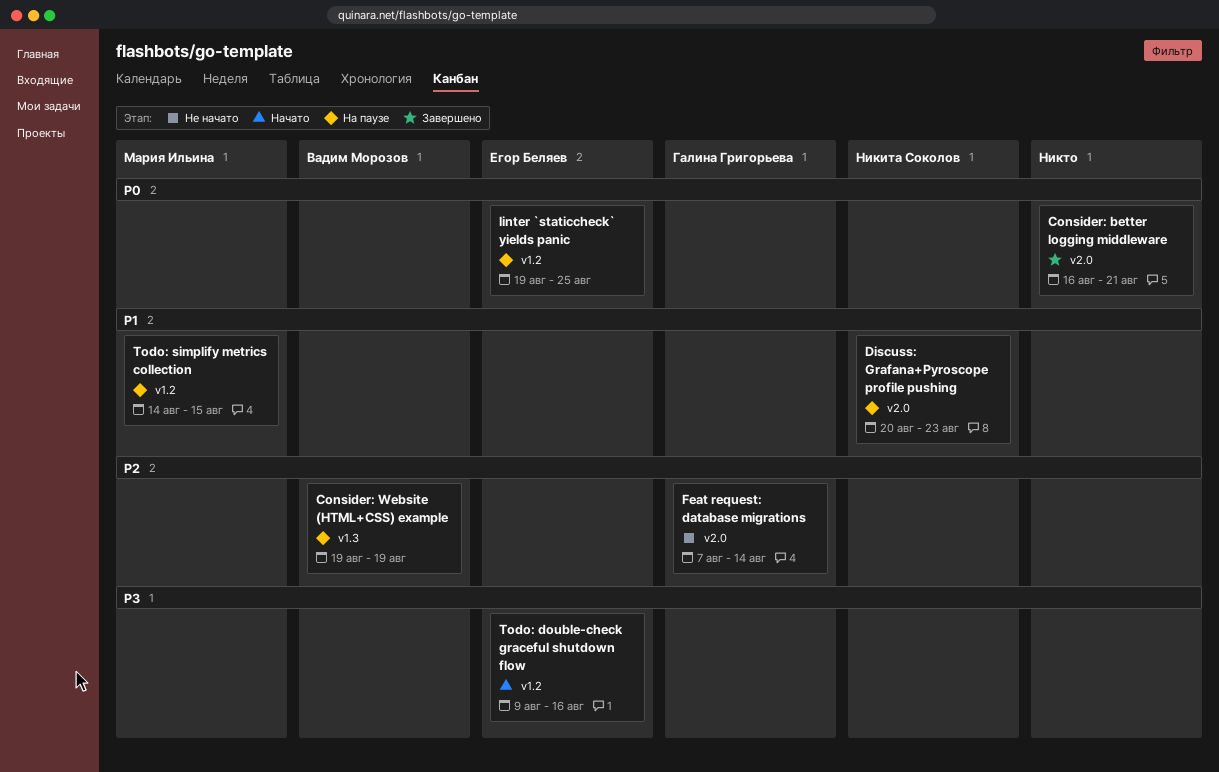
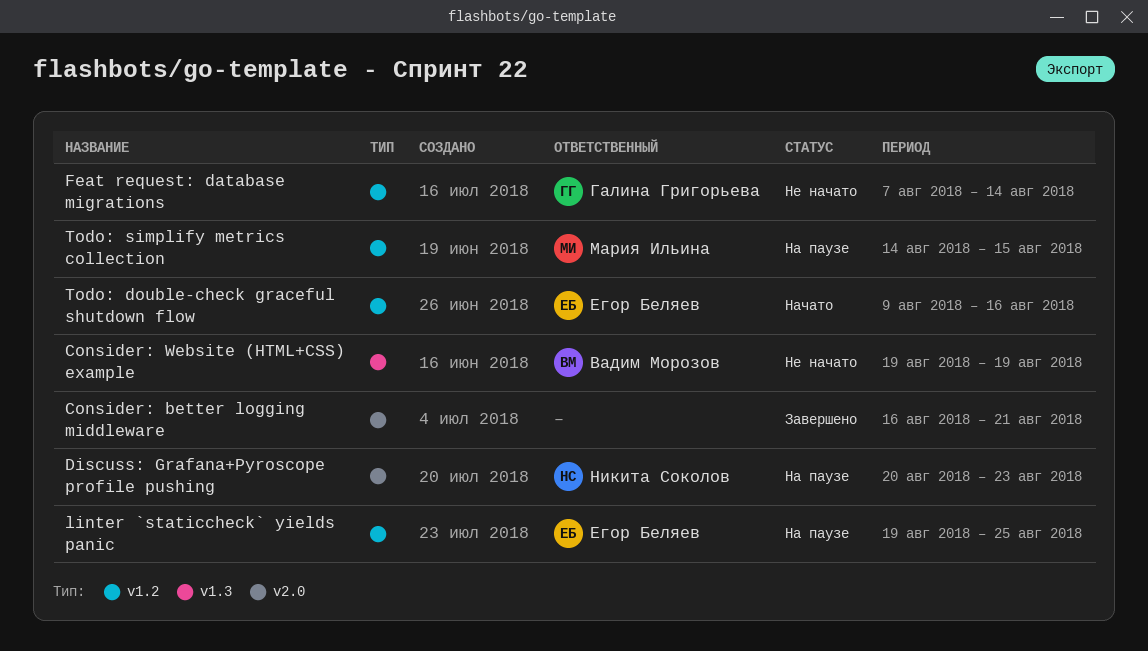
Consider: Website (HTML+CSS) example, status: На паузе -> Не начато
Feat request: database migrations, label: v2.0 -> v1.2

